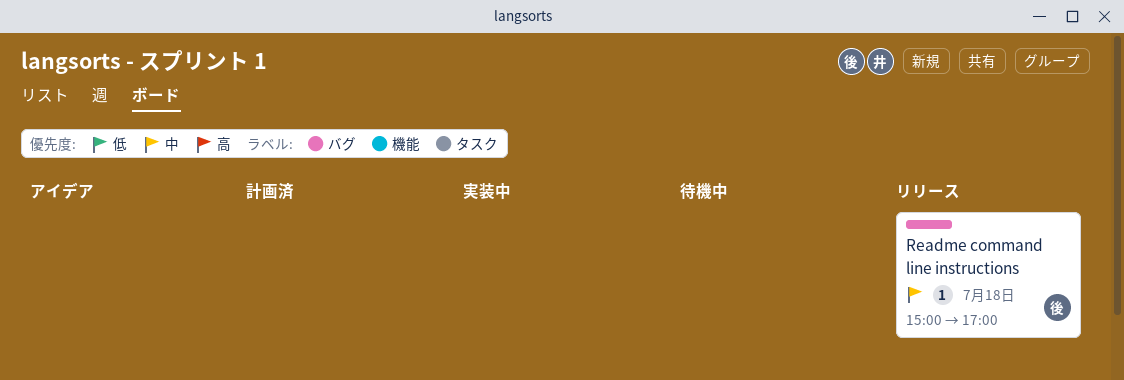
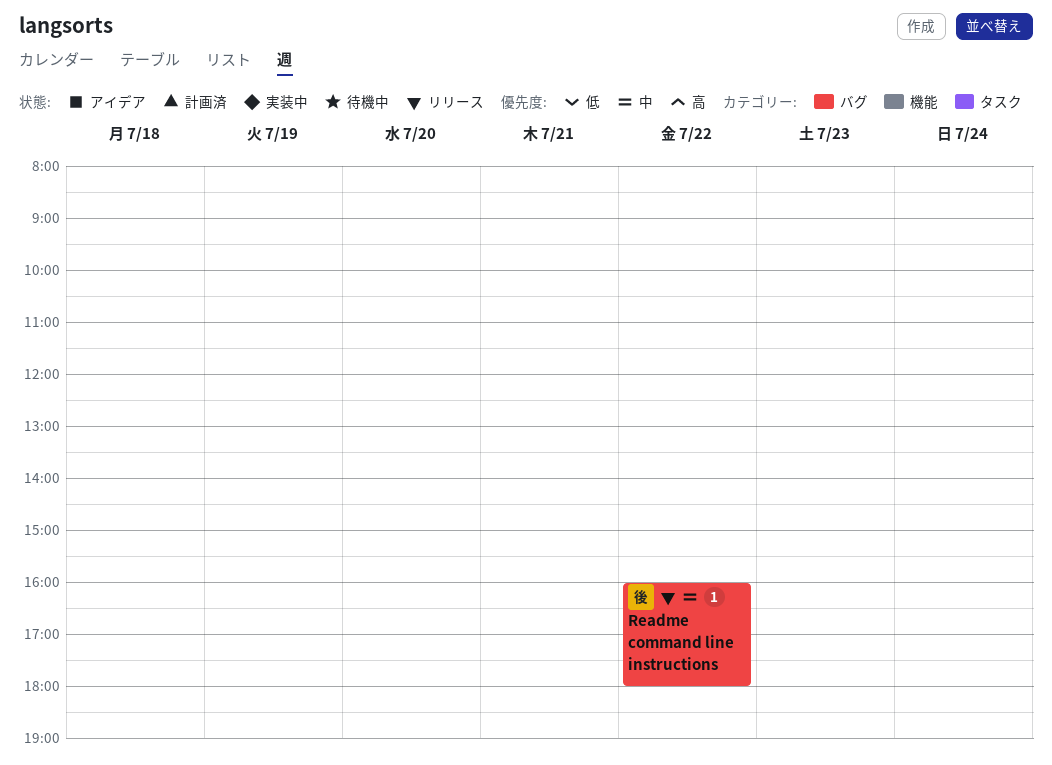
Readme command line instructions, day: Jul 18 -> Jul 22
Readme command line instructions, begins: 15:00 -> 16:00
Readme command line instructions, ends: 17:00 -> 18:00

